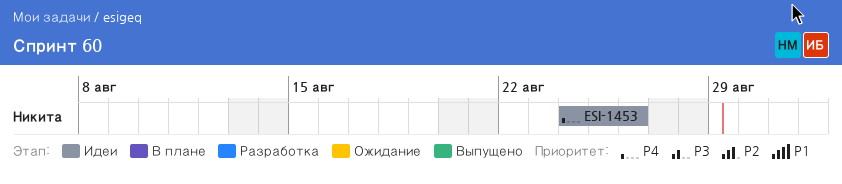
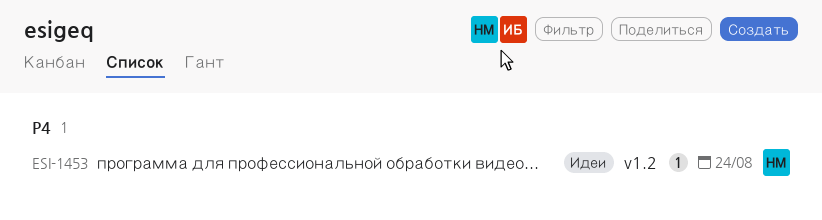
ESI-1453, due: Aug 26 -> Aug 24

